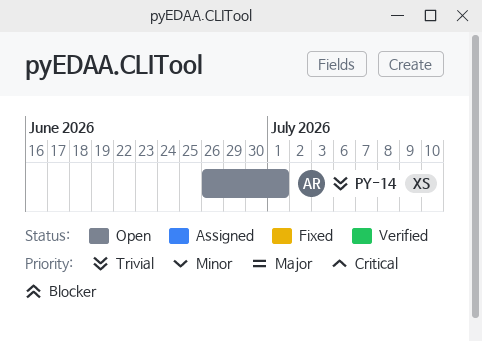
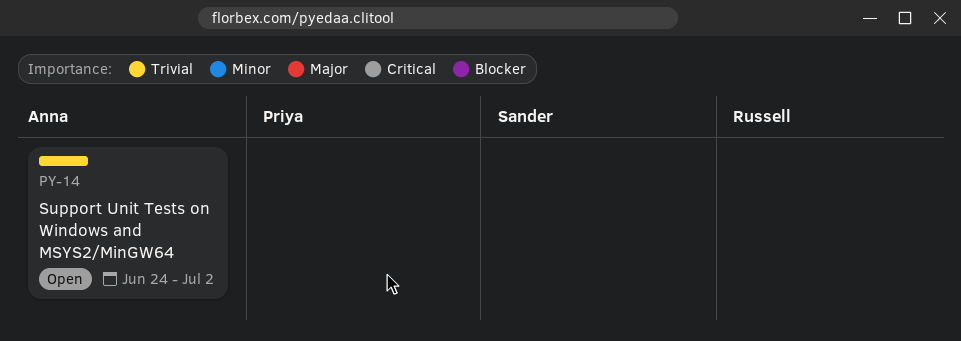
PY-14, start: Jun 26 -> Jun 24
PY-14, due: Jul 1 -> Jul 2

